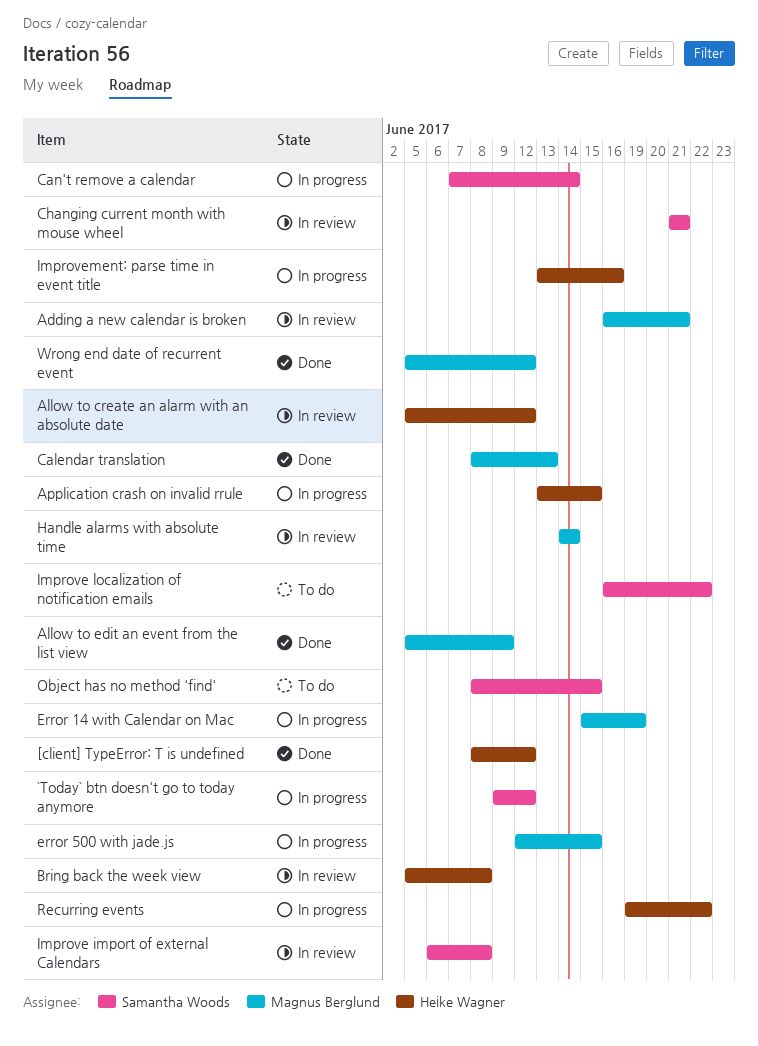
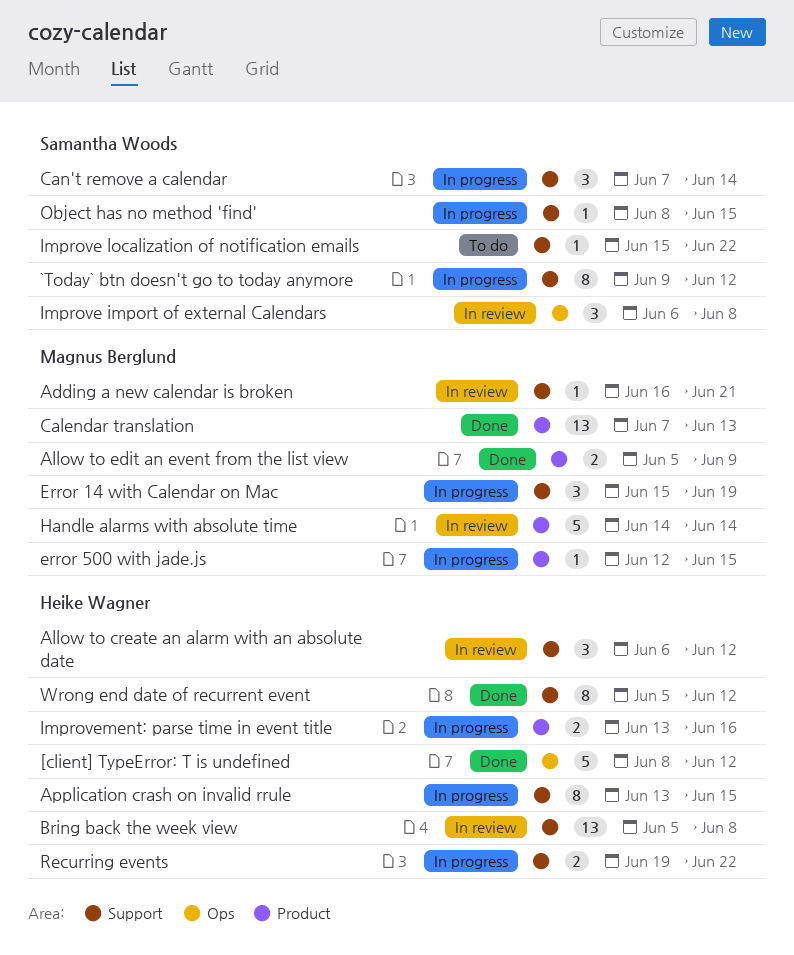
Allow to create an alarm with an absolute date, start: Jun 5 -> Jun 6
Calendar translation, start: Jun 8 -> Jun 7
Changing current month with mouse wheel: present -> none
Improve localization of notification emails, start: Jun 16 -> Jun 15
Object has no method 'find', status: To do -> In progress
Wrong end date of recurrent event, owner: Magnus Berglund -> Heike Wagner

